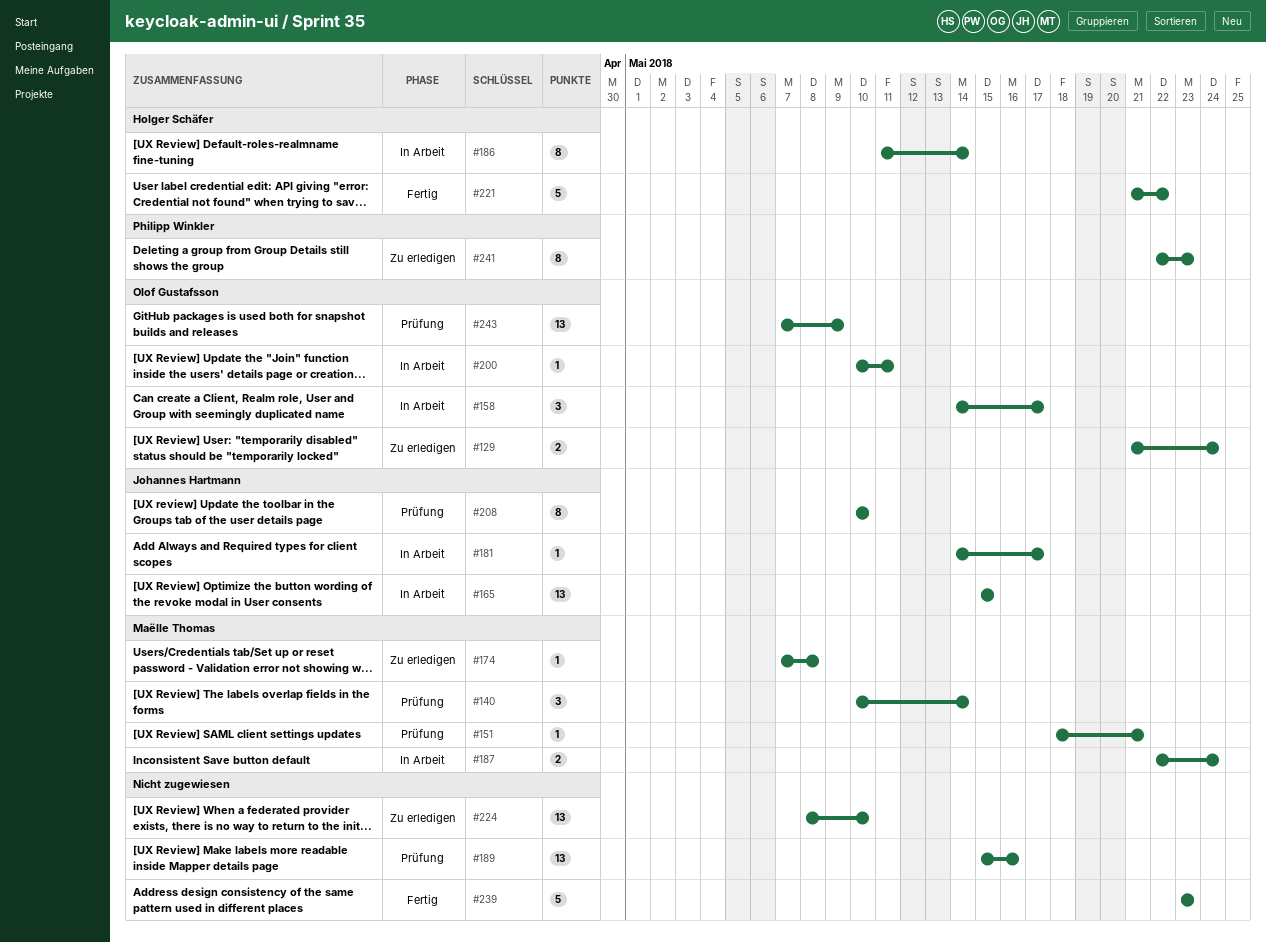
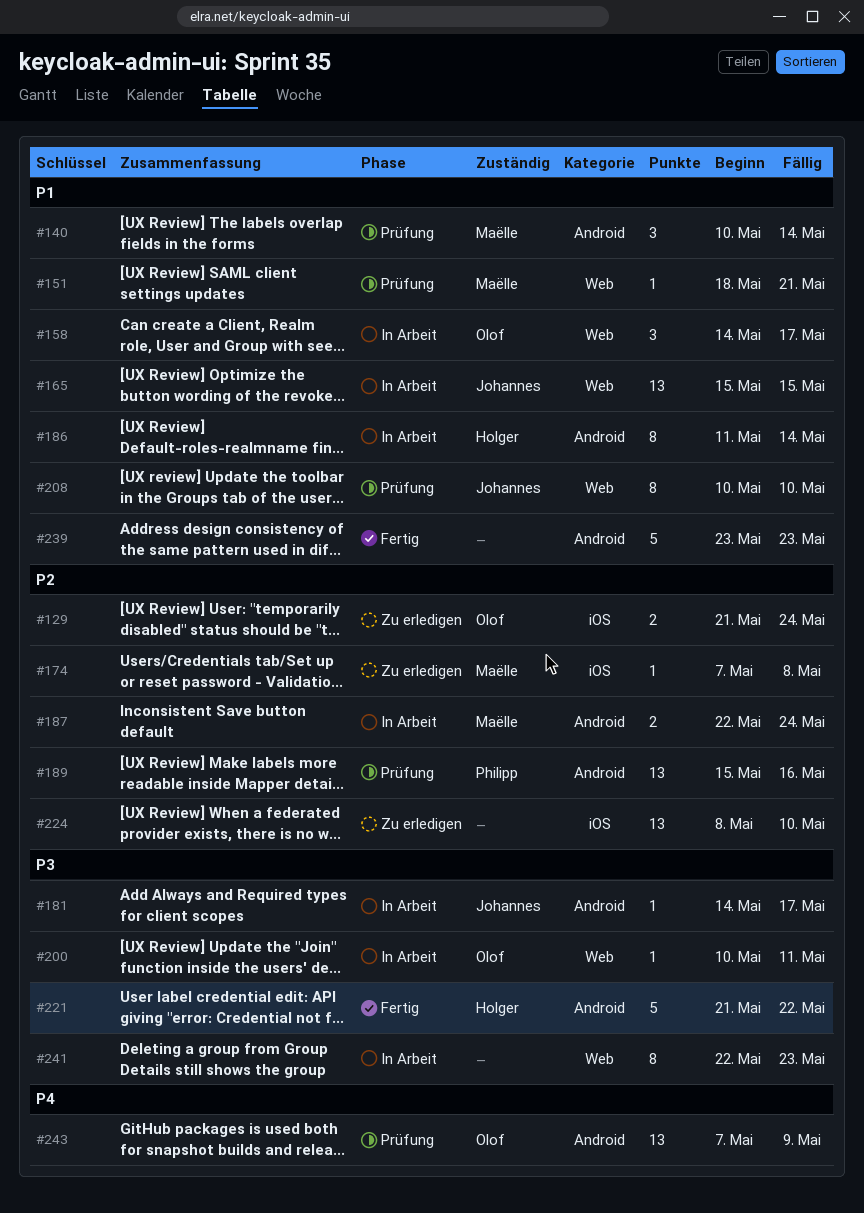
#189, owner: none -> Philipp Winkler
#241, status: Zu erledigen -> In Arbeit
#241, owner: Philipp Winkler -> none

